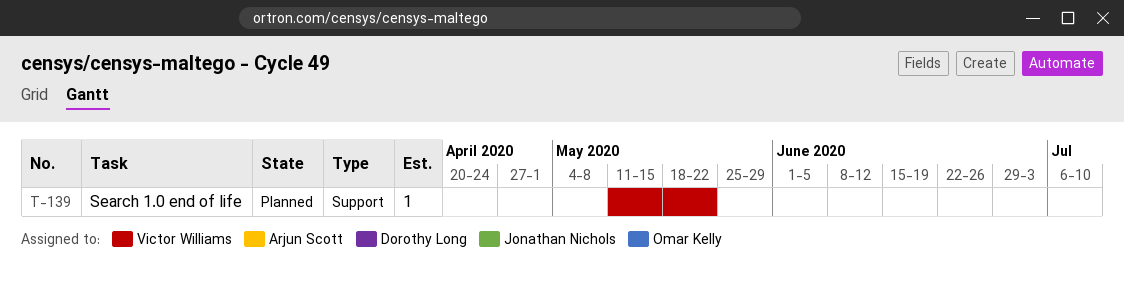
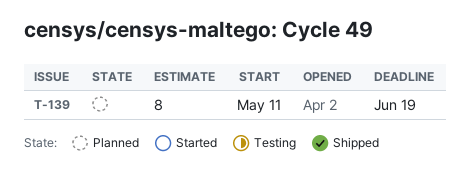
T-139, estimate: 1 -> 8
T-139, due: May 22 -> Jun 19

